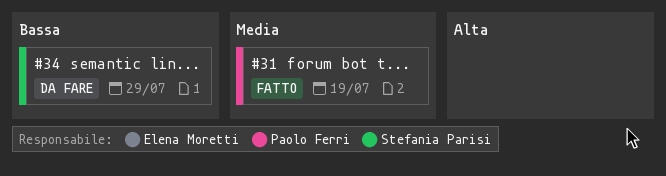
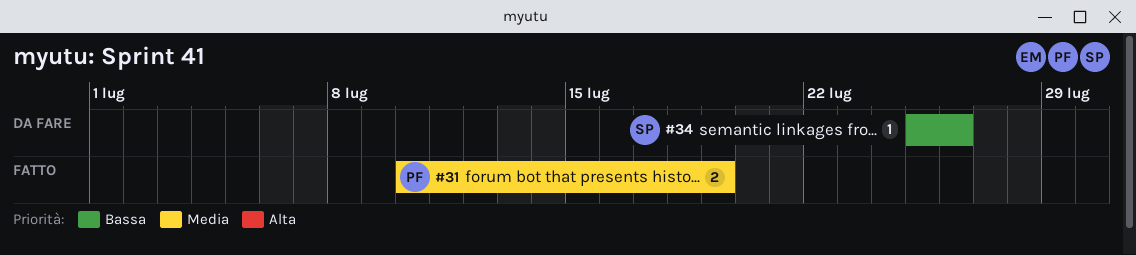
#34, due: Jul 29 -> Jul 26

